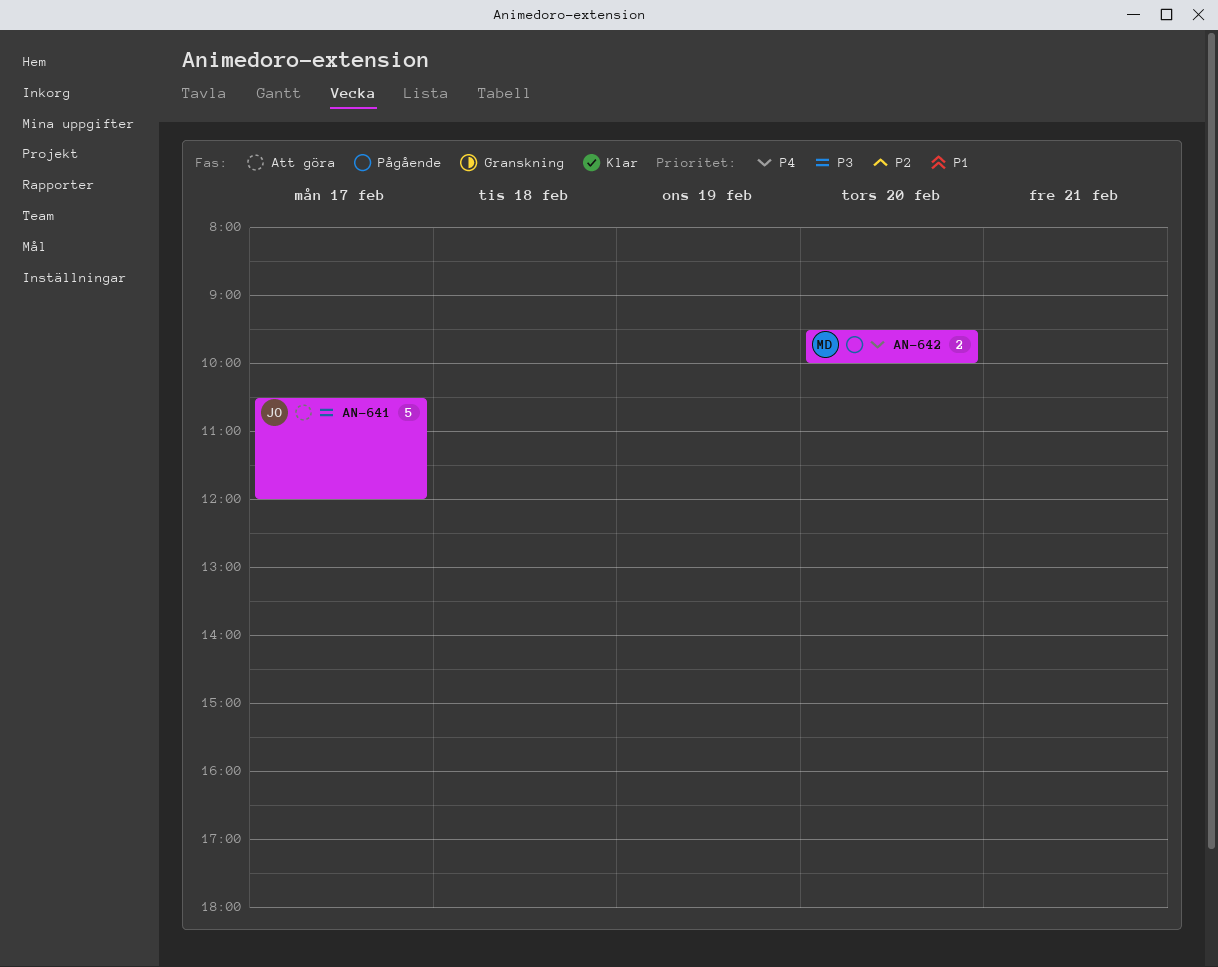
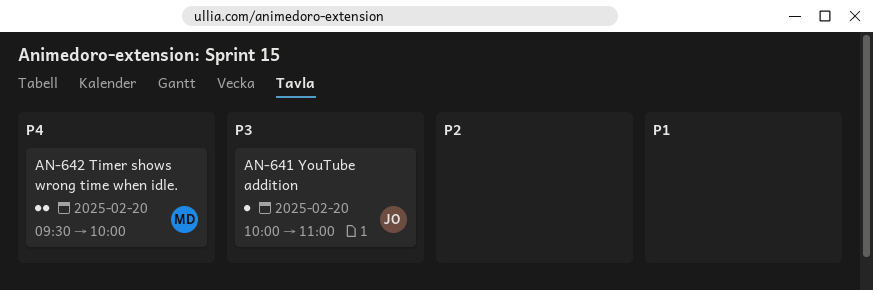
AN-641, estimate: 5 -> 1
AN-641, day: Feb 17 -> Feb 20
AN-641, begins: 10:30 -> 10:00
AN-641, ends: 12:00 -> 11:00

